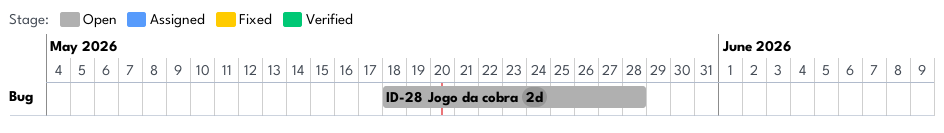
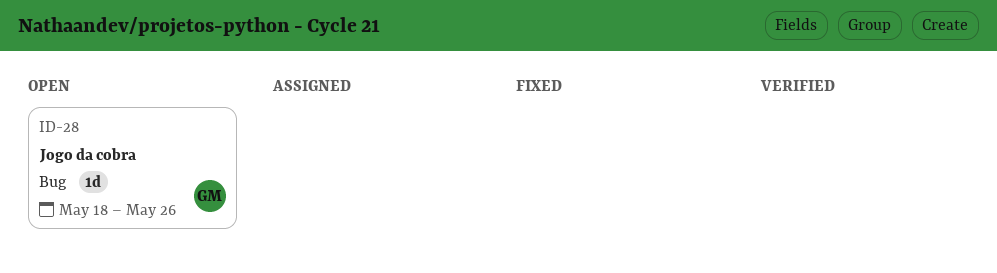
ID-28, estimate: 2d -> 1d
ID-28, due: May 28 -> May 26

